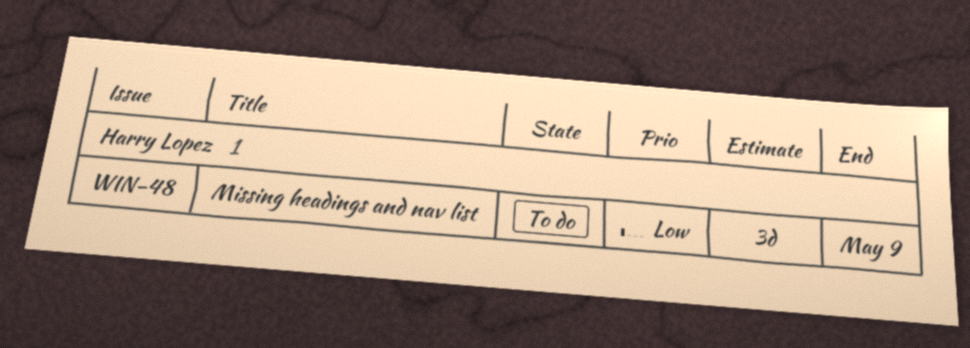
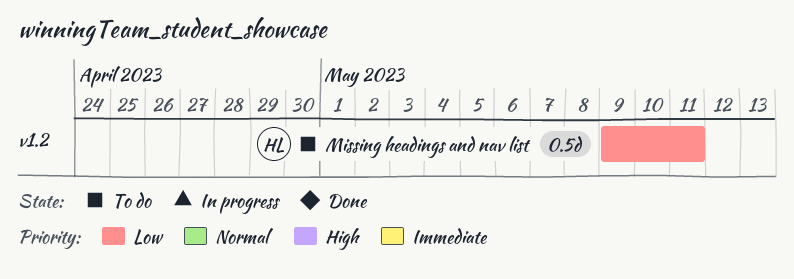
Missing headings and nav list, estimate: 3d -> 0.5d
Missing headings and nav list, due: May 9 -> May 11

